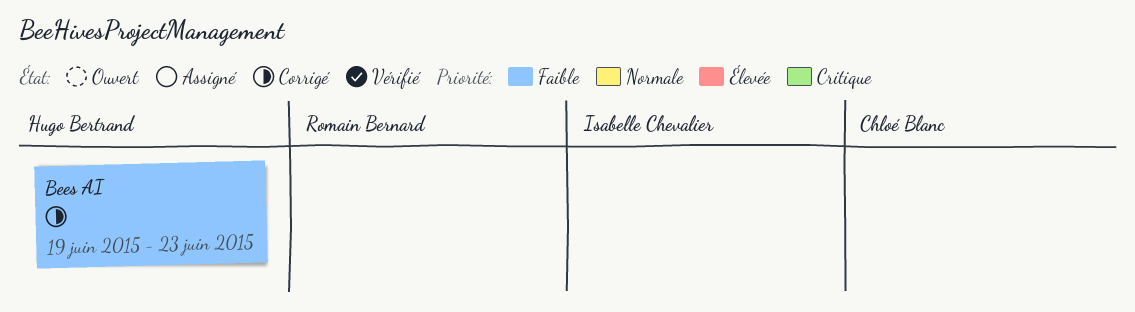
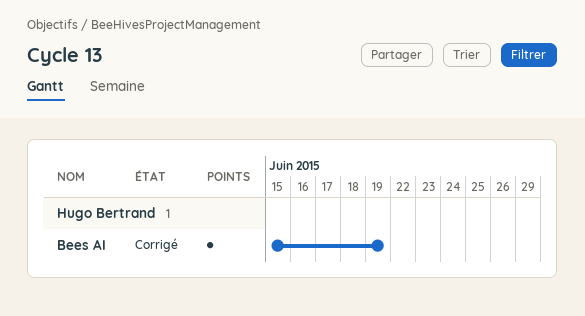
Bees AI, start: Jun 19 -> Jun 15
Bees AI, due: Jun 23 -> Jun 19

